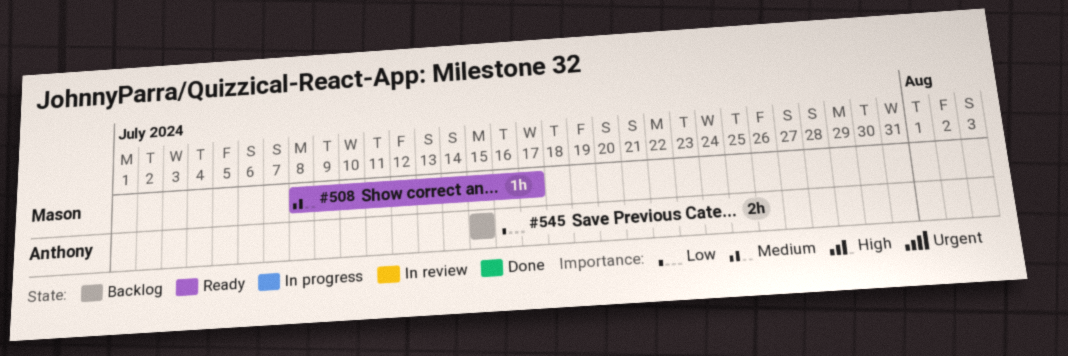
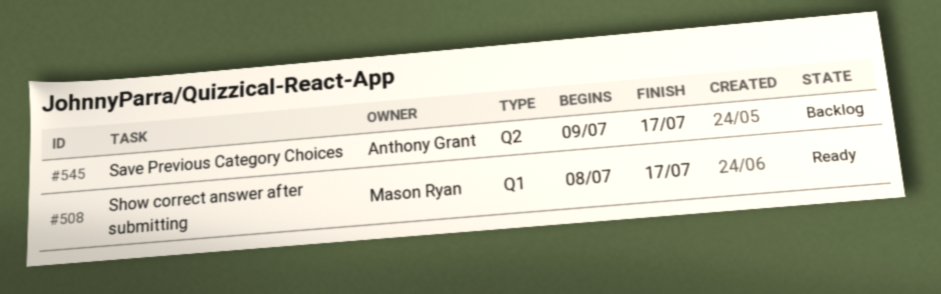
#545, start: Jul 15 -> Jul 9
#545, due: Jul 15 -> Jul 17

